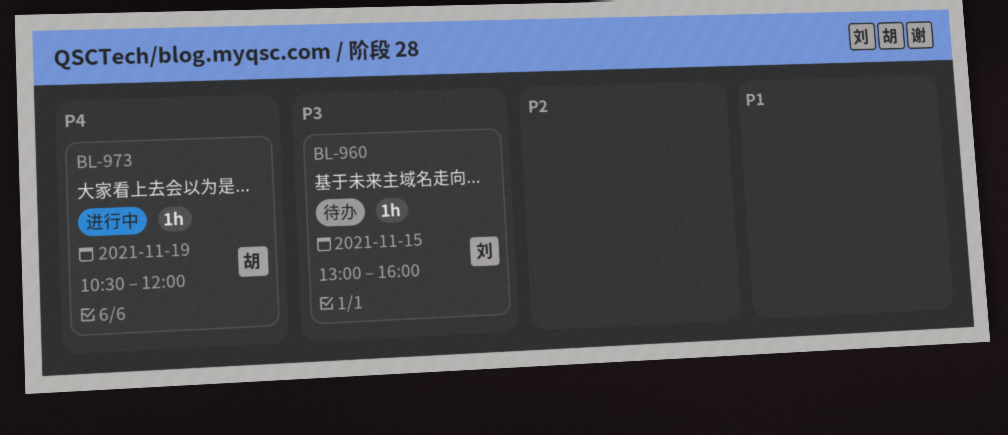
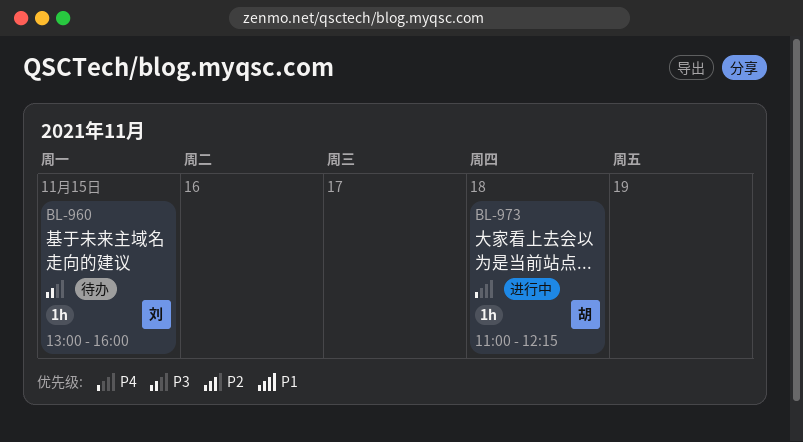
BL-973, day: Nov 19 -> Nov 18
BL-973, begins: 10:30 -> 11:00
BL-973, ends: 12:00 -> 12:15

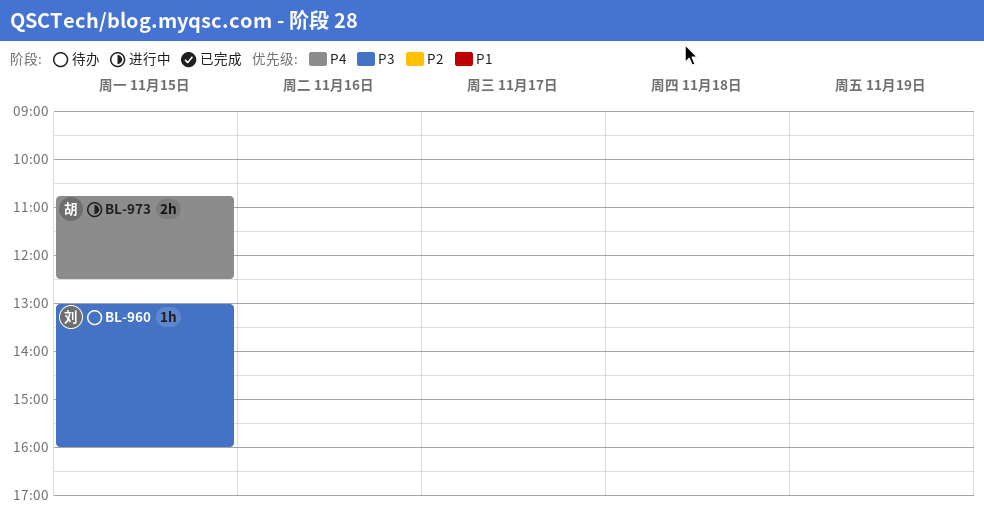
BL-973, estimate: 1h -> 2h
BL-973, day: Nov 18 -> Nov 15
BL-973, begins: 11:00 -> 10:45
BL-973, ends: 12:15 -> 12:30

